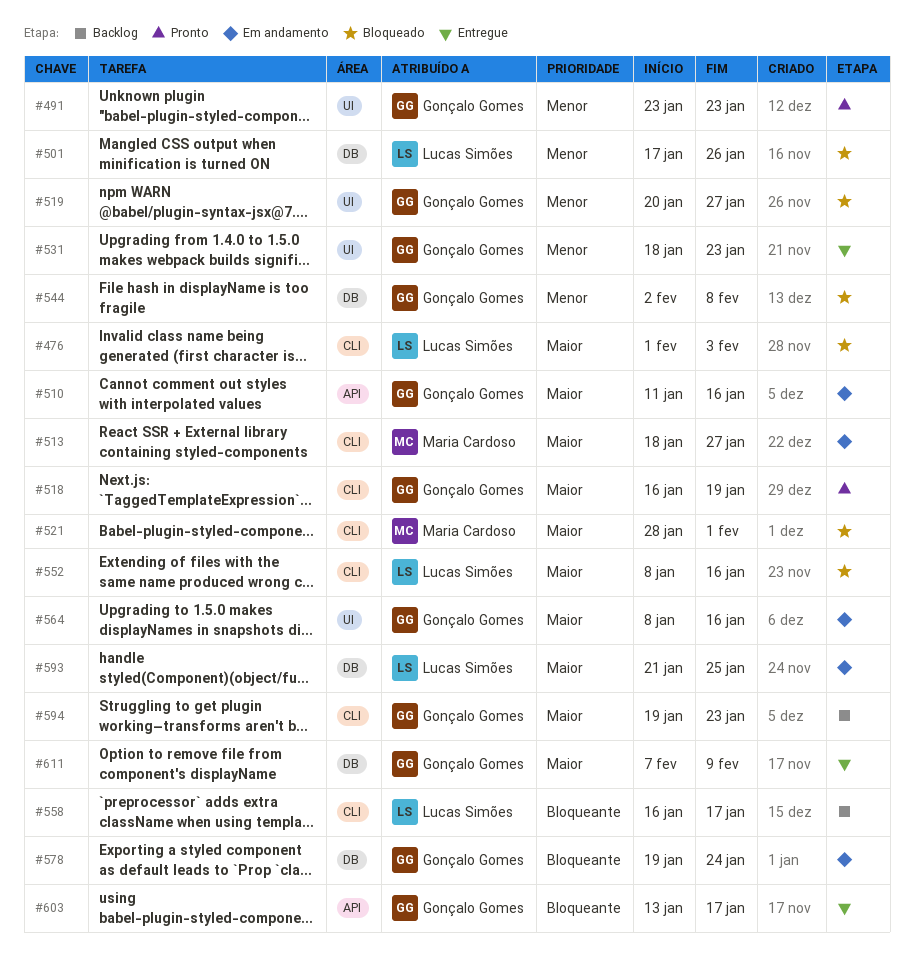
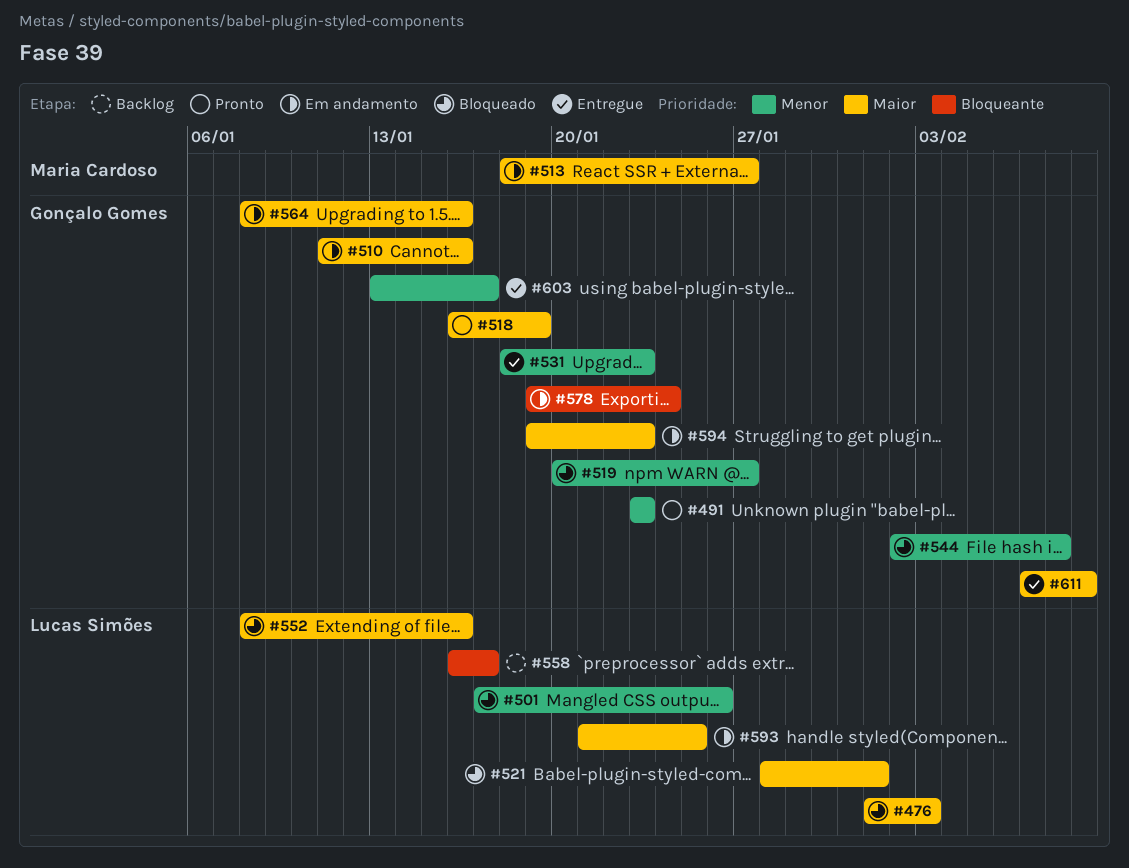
#521, owner: Maria Cardoso -> Lucas Simões
#594, status: Backlog -> Em andamento
#603, priority: Bloqueante -> Menor

